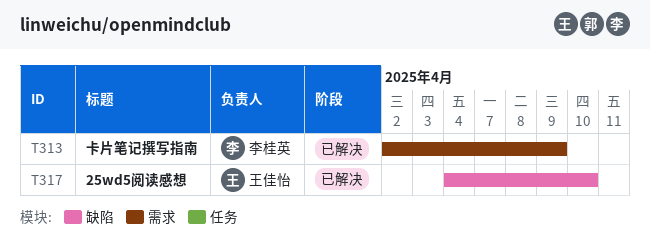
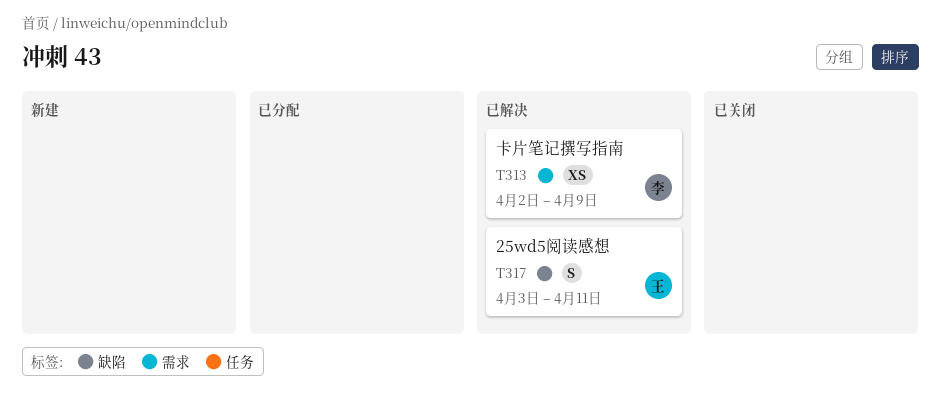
T317, start: Apr 4 -> Apr 3
T317, due: Apr 10 -> Apr 11

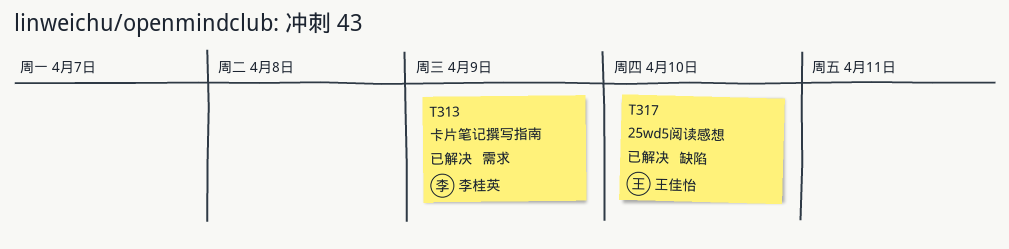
T317, due: Apr 11 -> Apr 10

